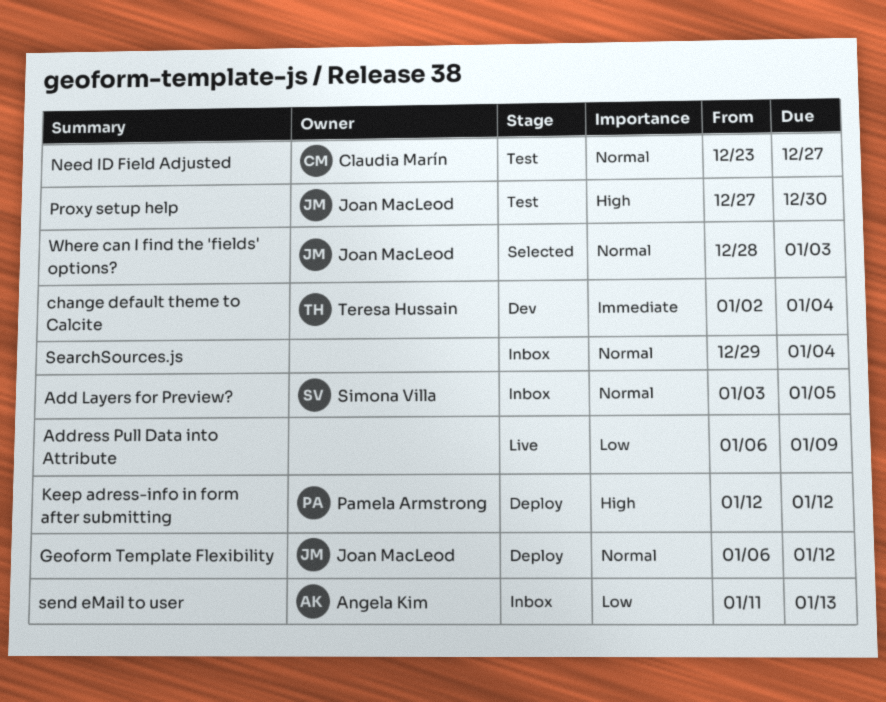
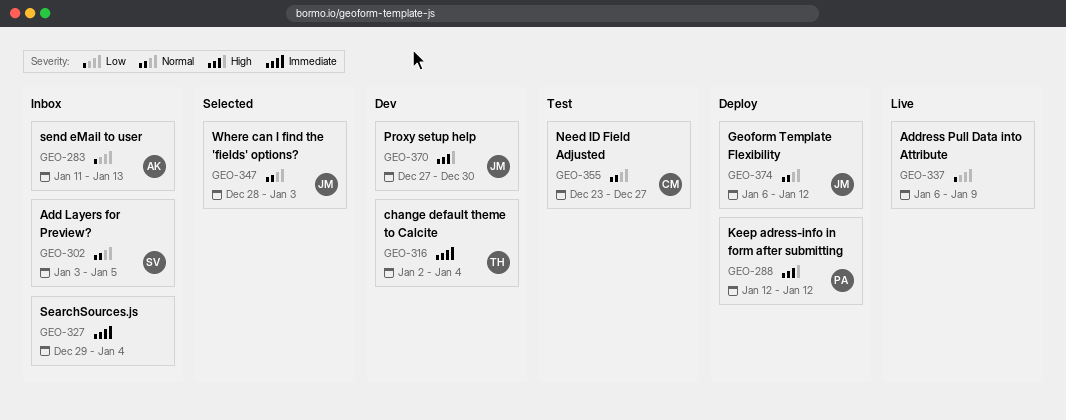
Proxy setup help, status: Test -> Dev
SearchSources.js, priority: Normal -> Immediate

